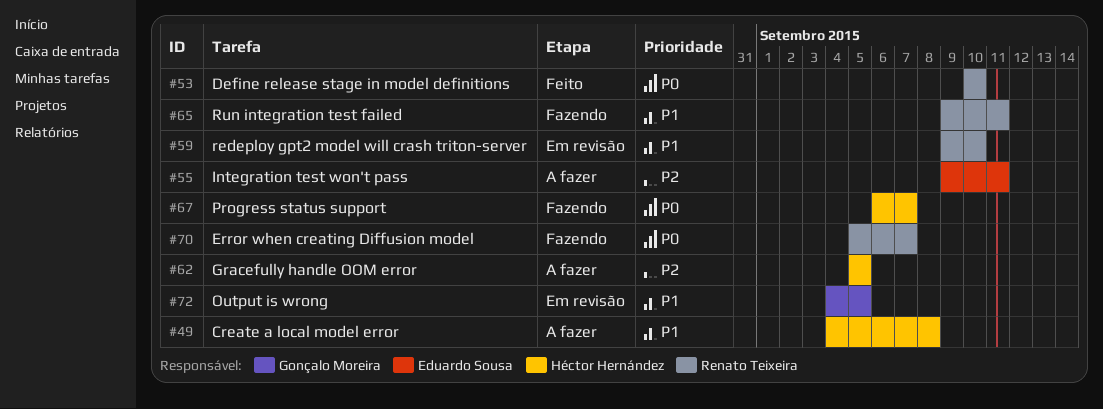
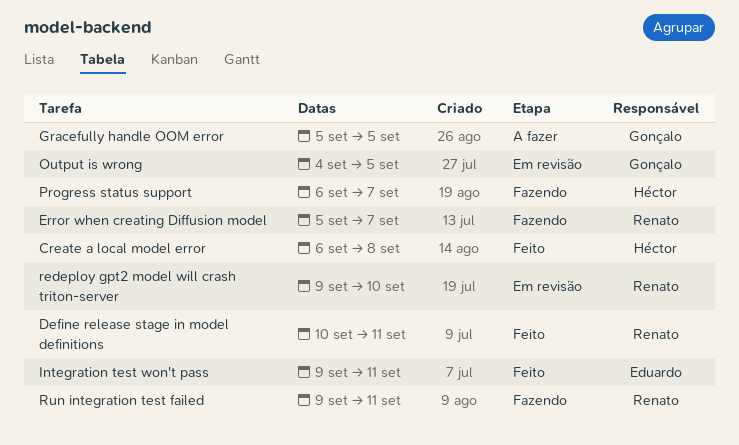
Create a local model error, status: A fazer -> Feito
Create a local model error, start: Sep 4 -> Sep 6
Define release stage in model definitions, due: Sep 10 -> Sep 11
Gracefully handle OOM error, owner: Héctor Hernández -> Gonçalo Moreira
Integration test won't pass, status: A fazer -> Feito

